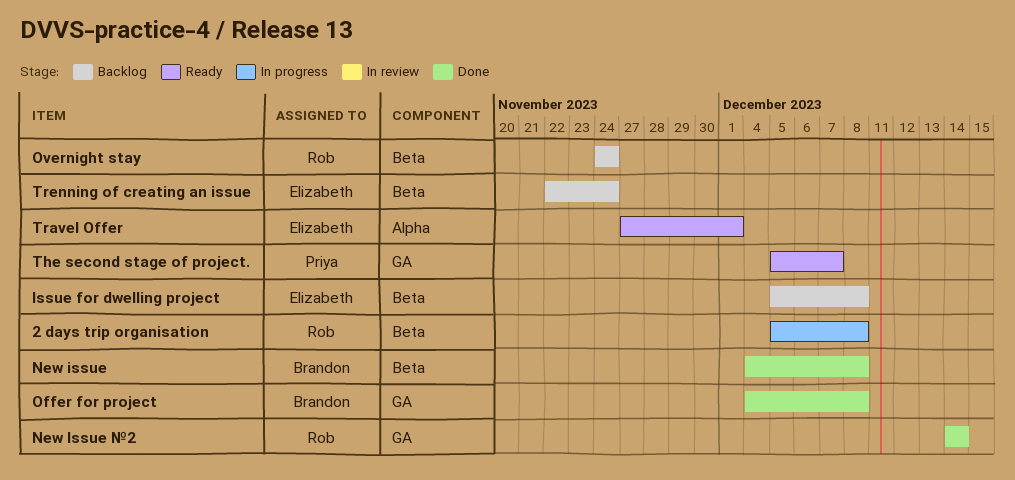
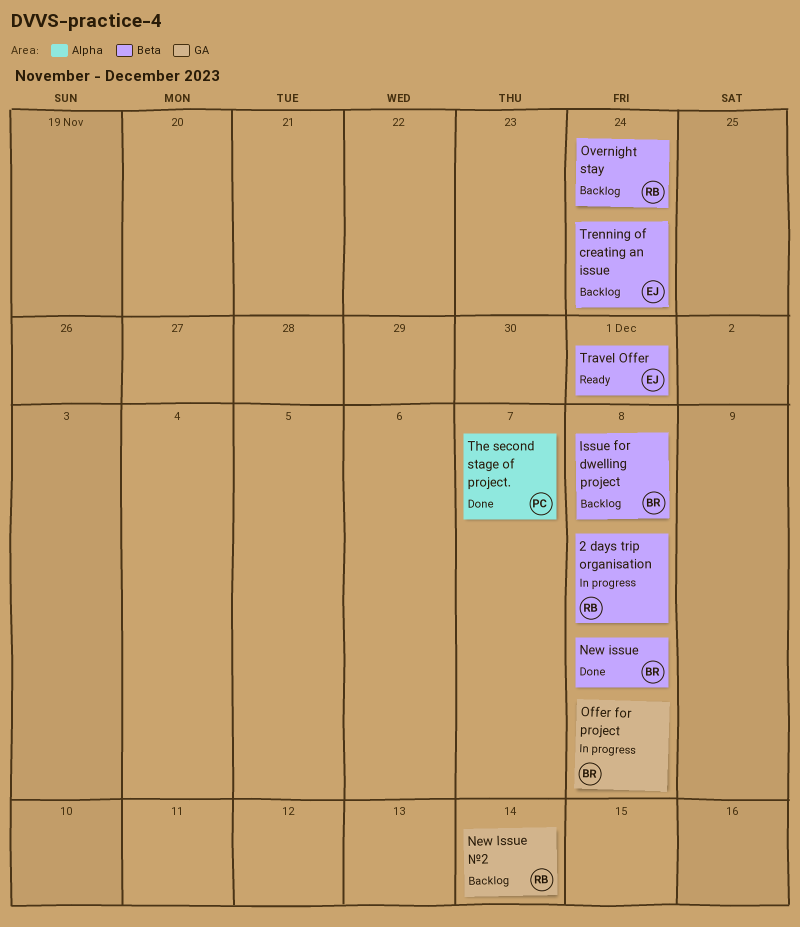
Issue for dwelling project, owner: Elizabeth -> Brandon
New Issue №2, status: Done -> Backlog
Offer for project, status: Done -> In progress
The second stage of project., status: Ready -> Done
The second stage of project., label: GA -> Alpha
Travel Offer, label: Alpha -> Beta

